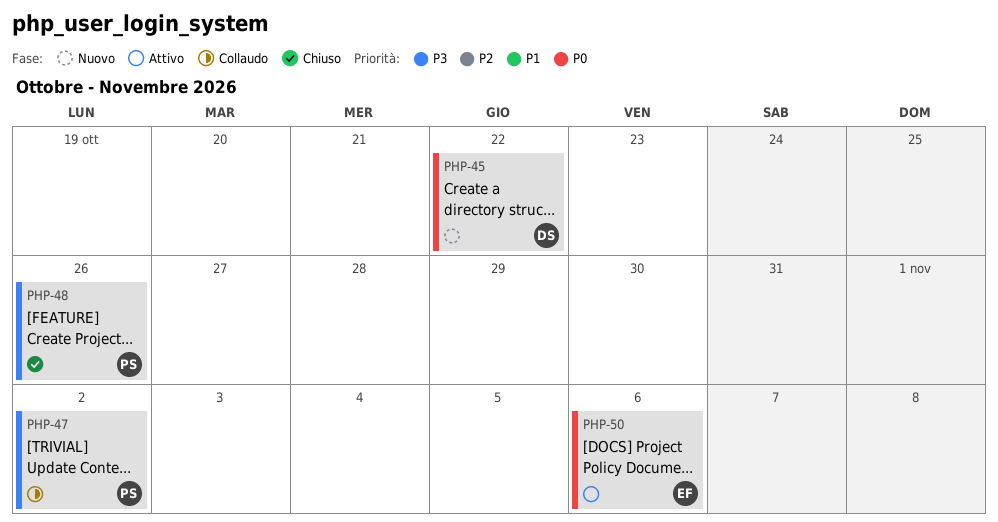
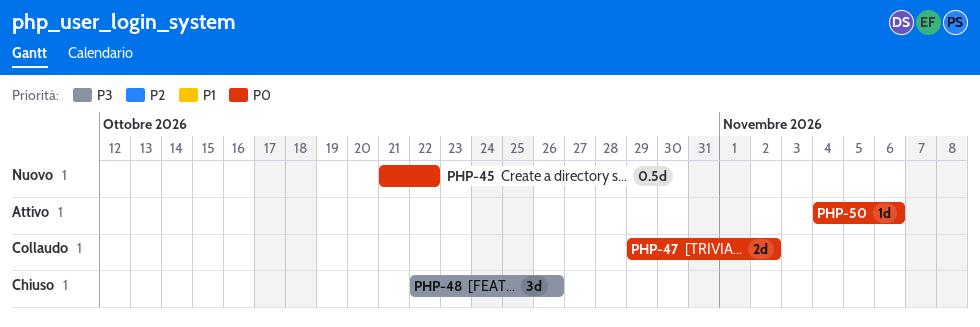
PHP-47, priority: P3 -> P0

